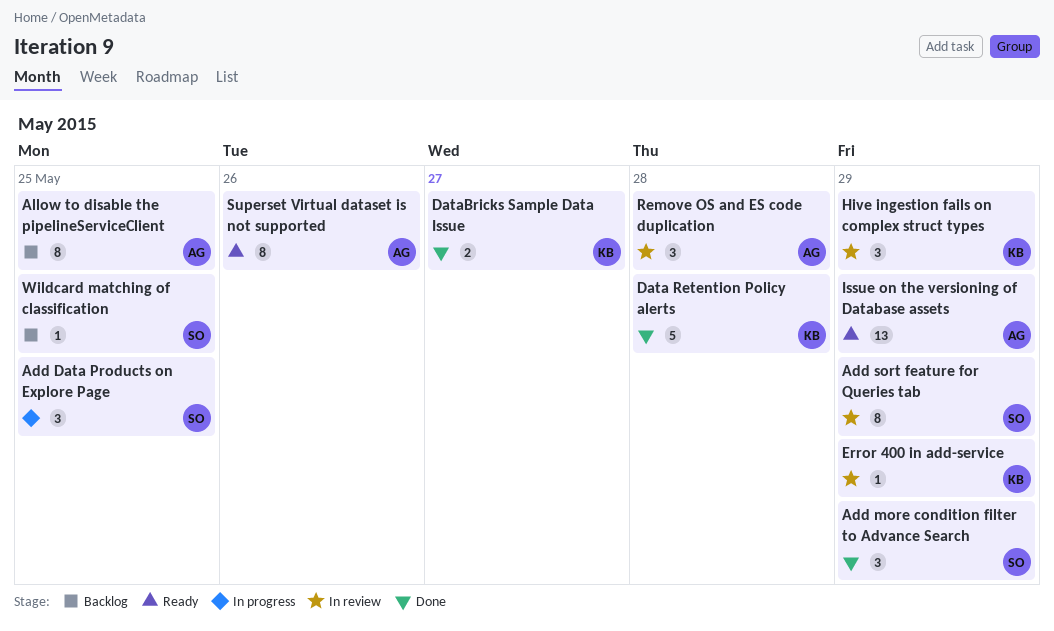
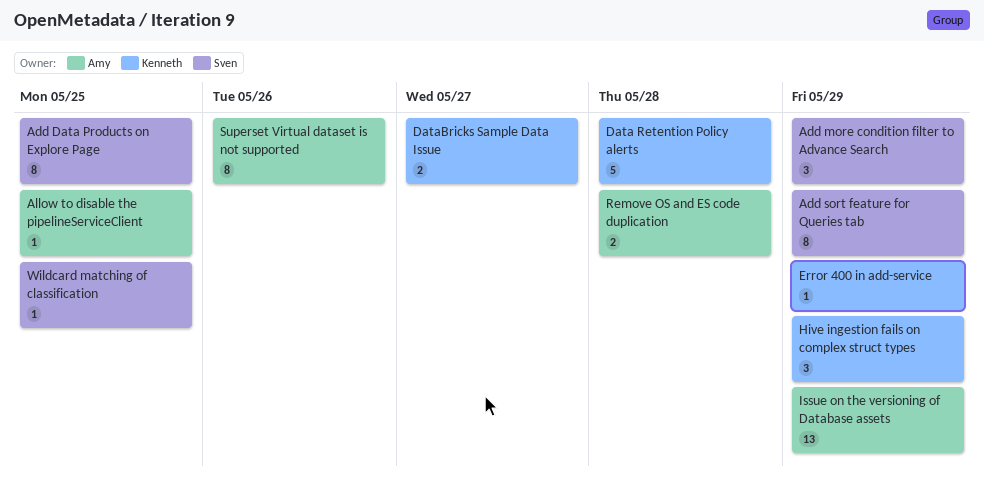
Add Data Products on Explore Page, estimate: 3 -> 8
Allow to disable the pipelineServiceClient, estimate: 8 -> 1
Remove OS and ES code duplication, estimate: 3 -> 2

